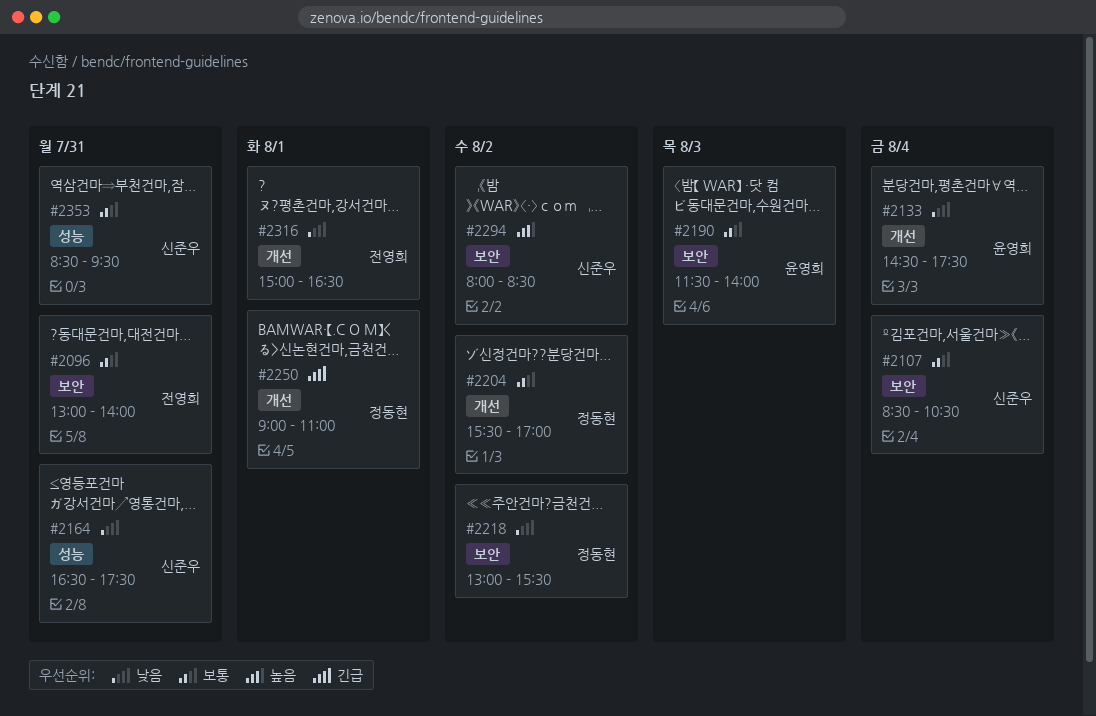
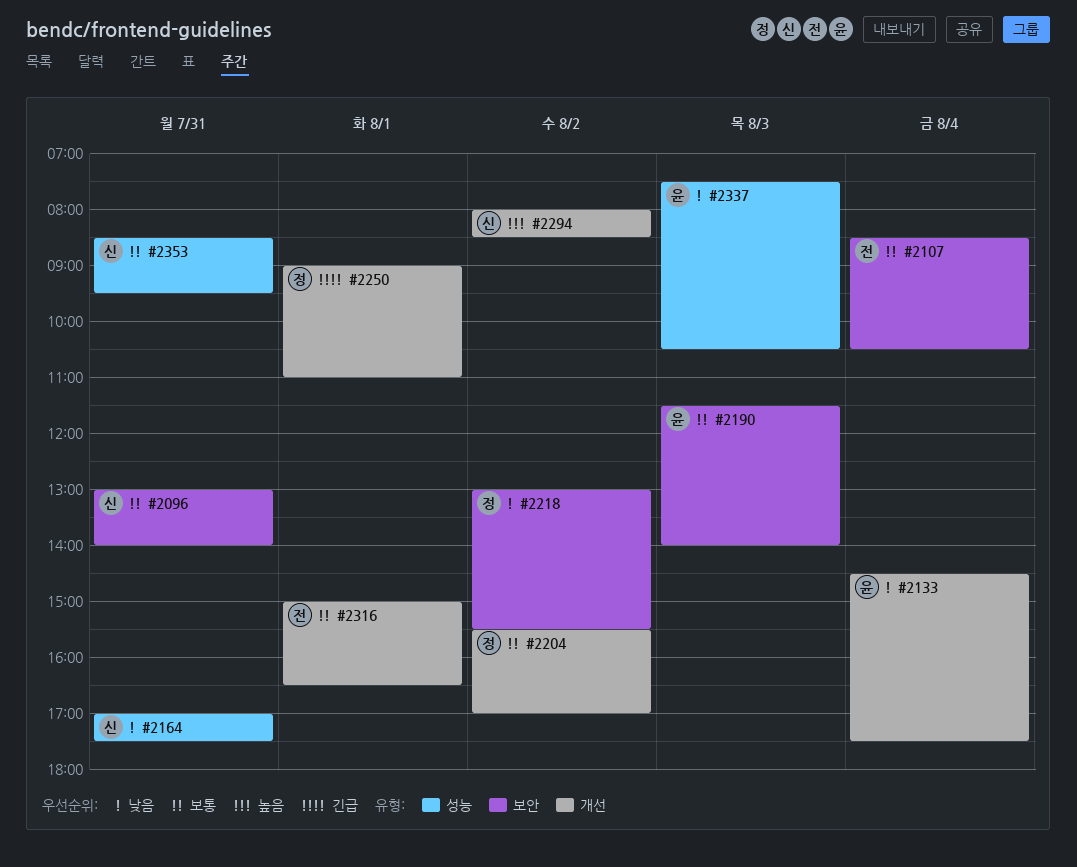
#2096, owner: 전영희 -> 신준우
#2107, owner: 신준우 -> 전영희
#2164, begins: 16:30 -> 17:00
#2294, label: 보안 -> 개선
#2316, priority: 낮음 -> 보통
#2337: none -> present

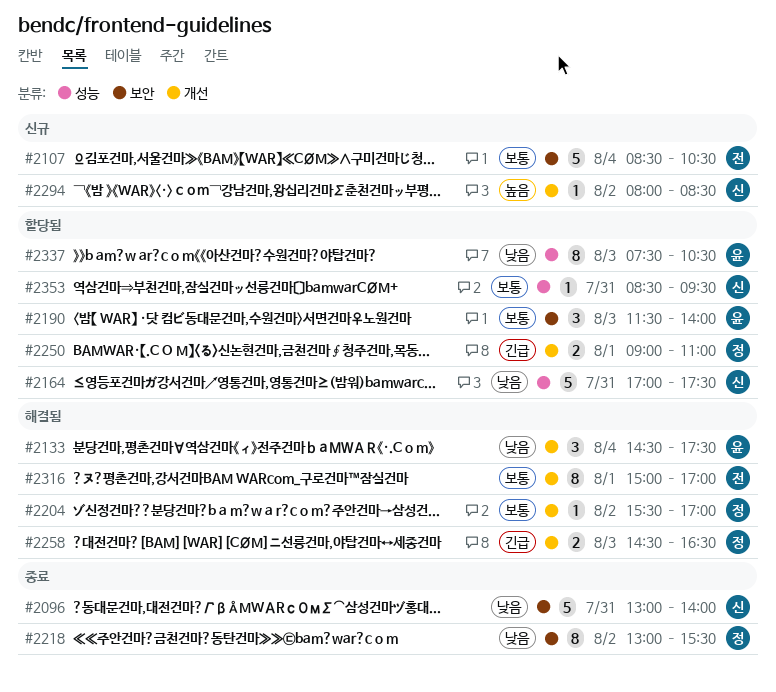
#2096, priority: 보통 -> 낮음
#2258: none -> present
#2316, ends: 16:30 -> 17:00

